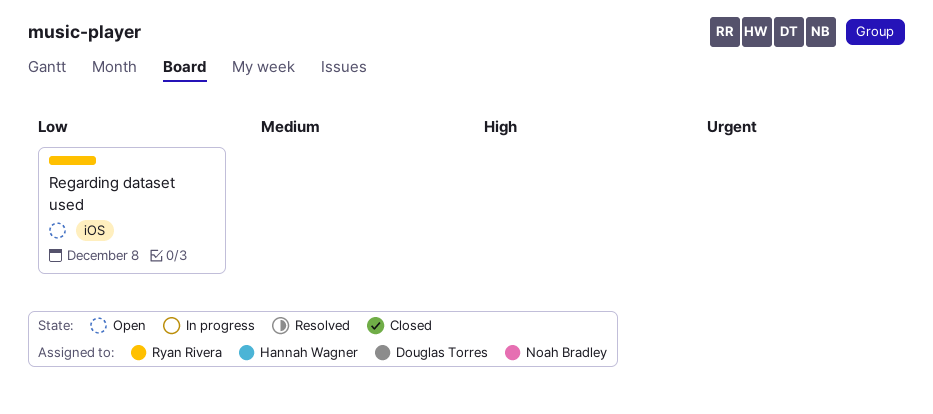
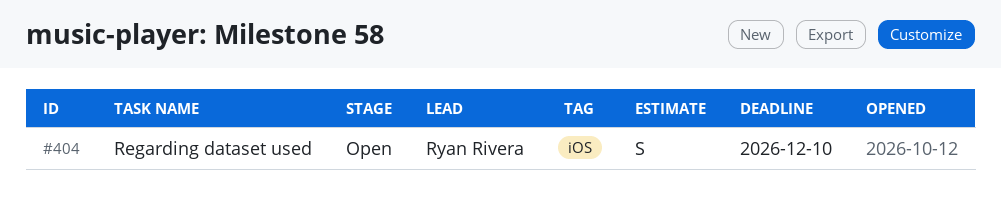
Regarding dataset used, due: Dec 8 -> Dec 10

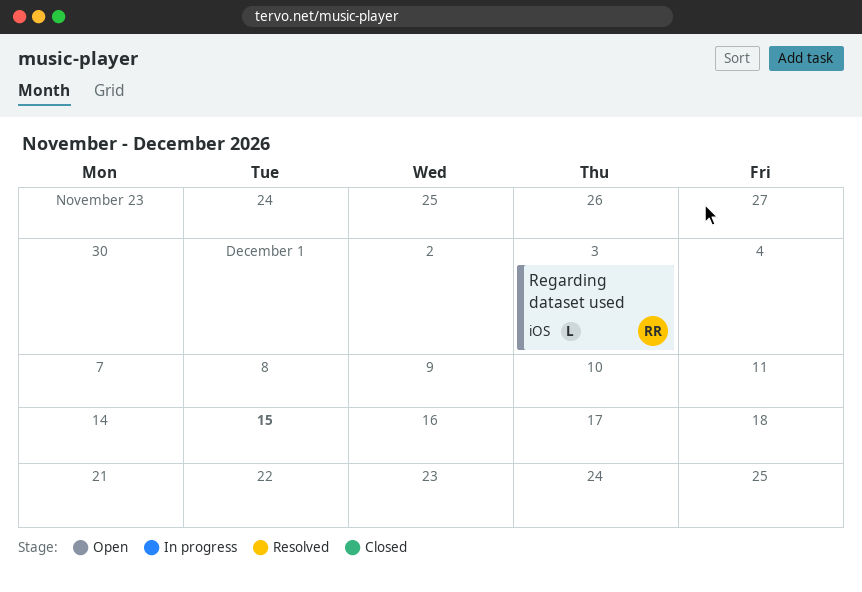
Regarding dataset used, estimate: S -> L
Regarding dataset used, due: Dec 10 -> Dec 3

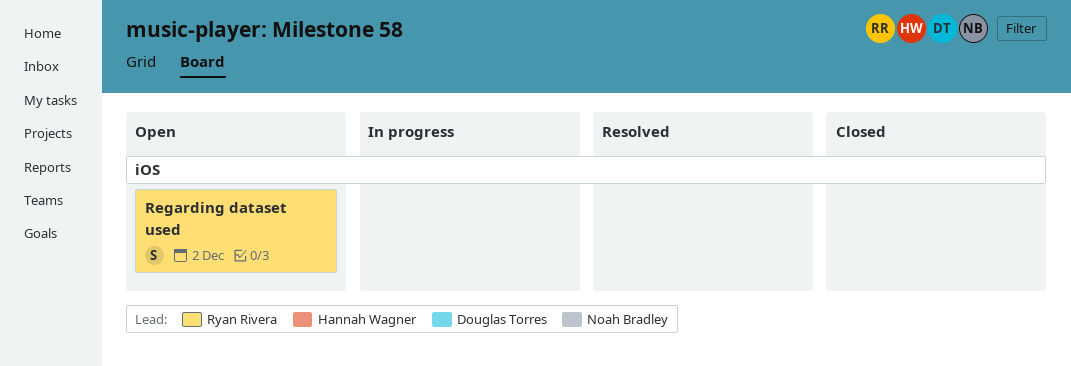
Regarding dataset used, estimate: L -> S
Regarding dataset used, due: Dec 3 -> Dec 2

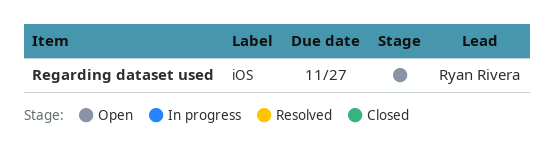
Regarding dataset used, due: Dec 2 -> Nov 27

